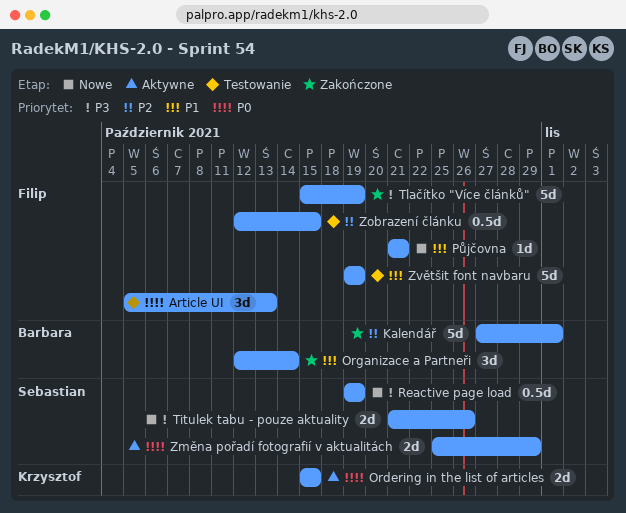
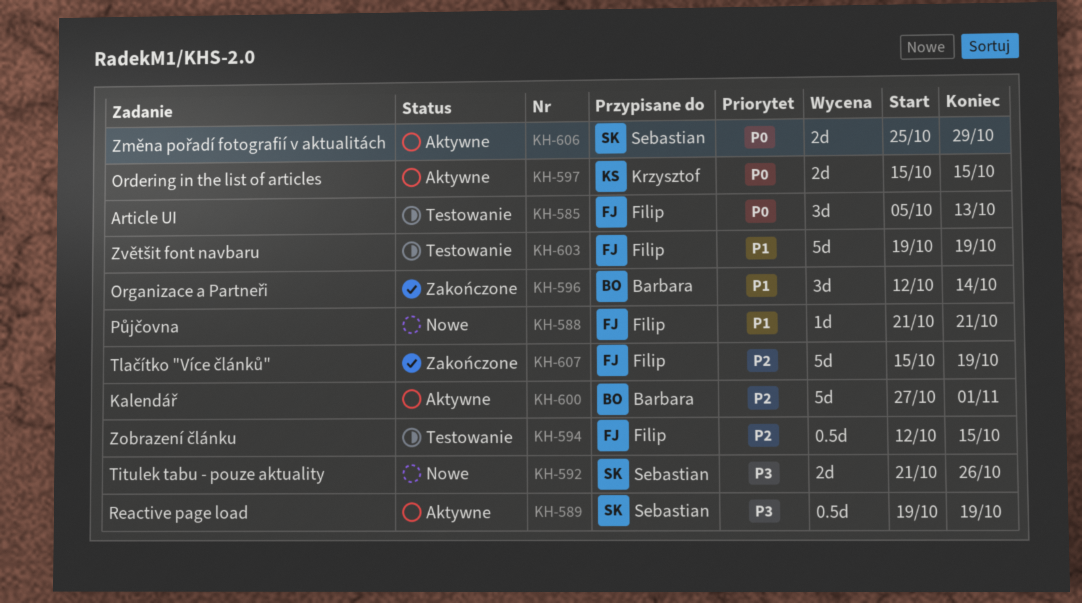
Kalendář, status: Zakończone -> Aktywne
Reactive page load, status: Nowe -> Aktywne
Tlačítko "Více článků", priority: P3 -> P2

